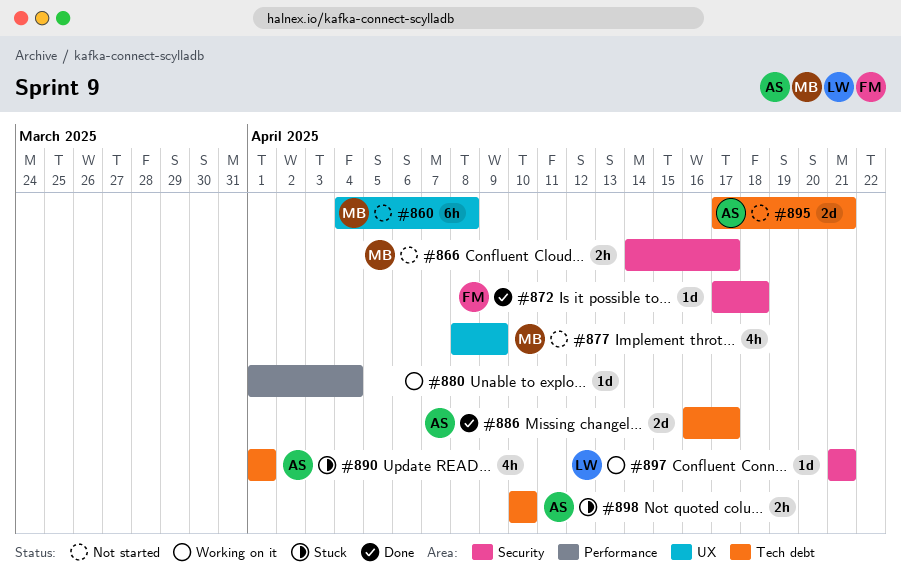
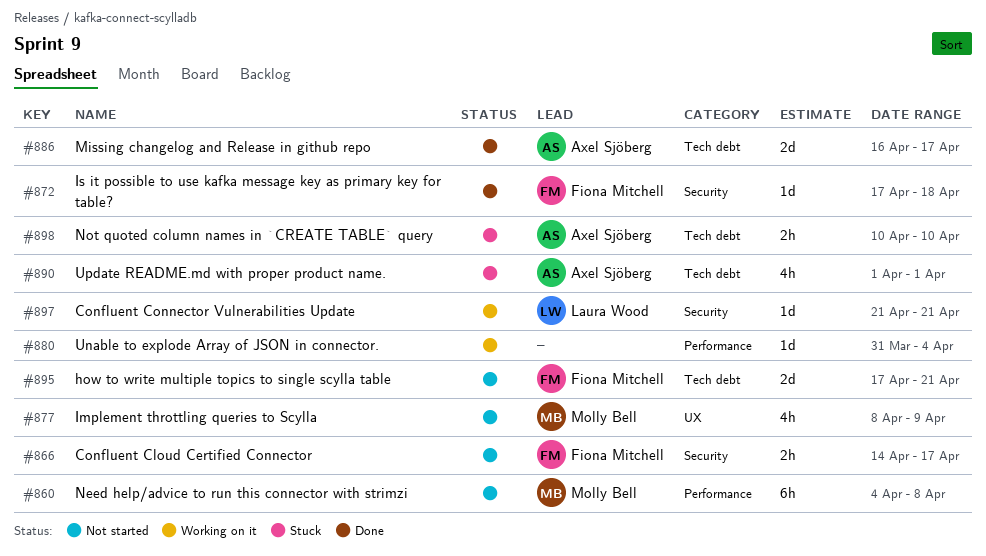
#860, label: UX -> Performance
#866, owner: Molly Bell -> Fiona Mitchell
#880, start: Apr 1 -> Mar 31
#895, owner: Axel Sjöberg -> Fiona Mitchell

